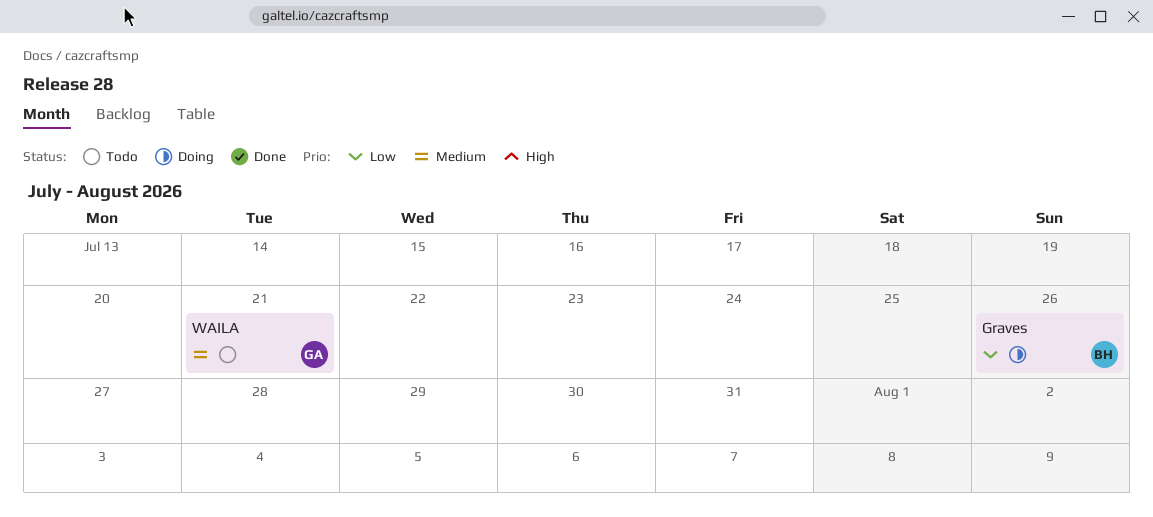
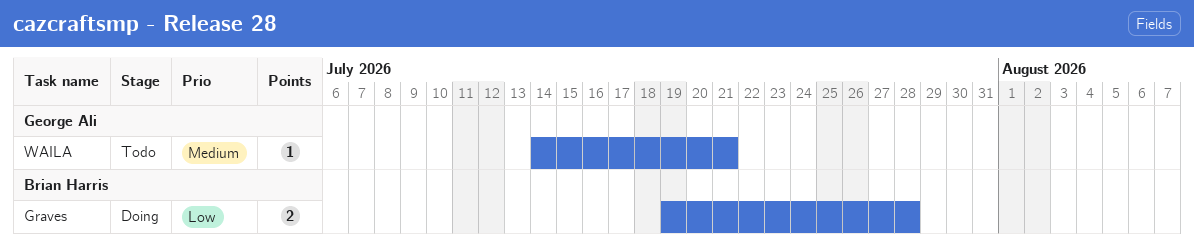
Graves, due: Jul 26 -> Jul 28

